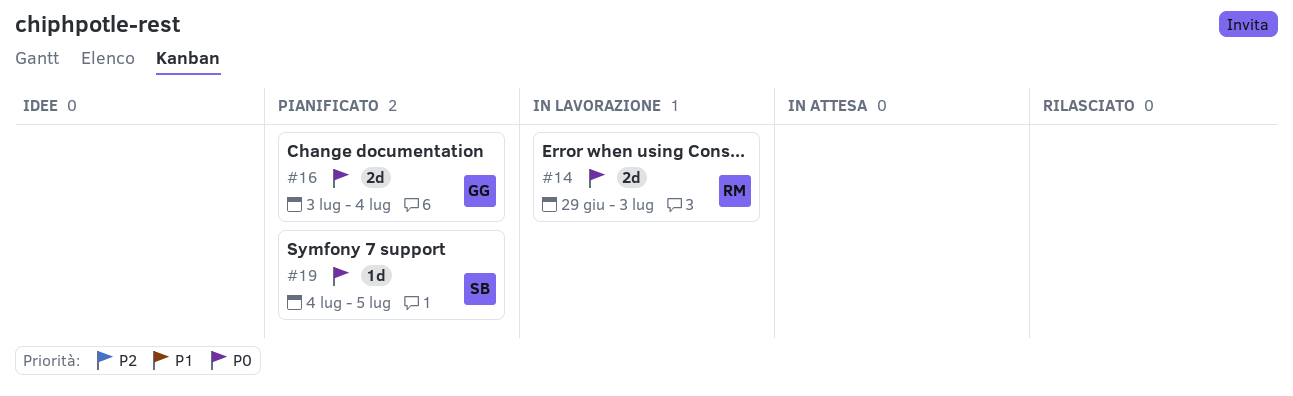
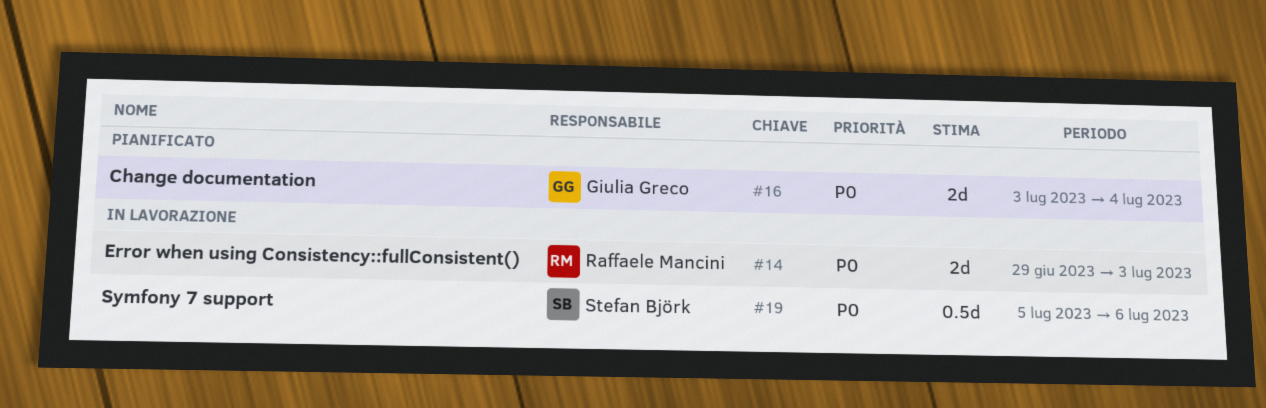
#19, status: Pianificato -> In lavorazione
#19, estimate: 1d -> 0.5d
#19, start: Jul 4 -> Jul 5
#19, due: Jul 5 -> Jul 6

